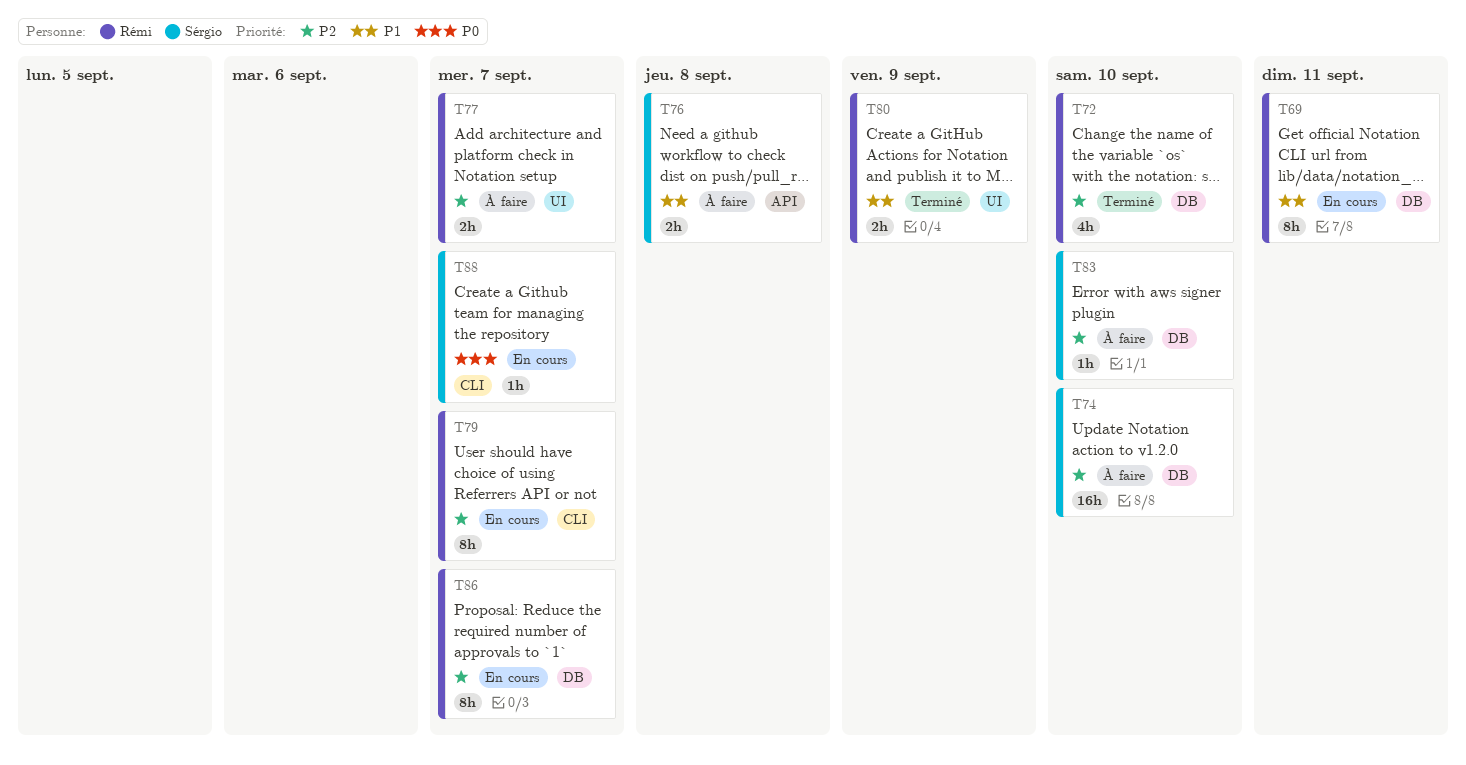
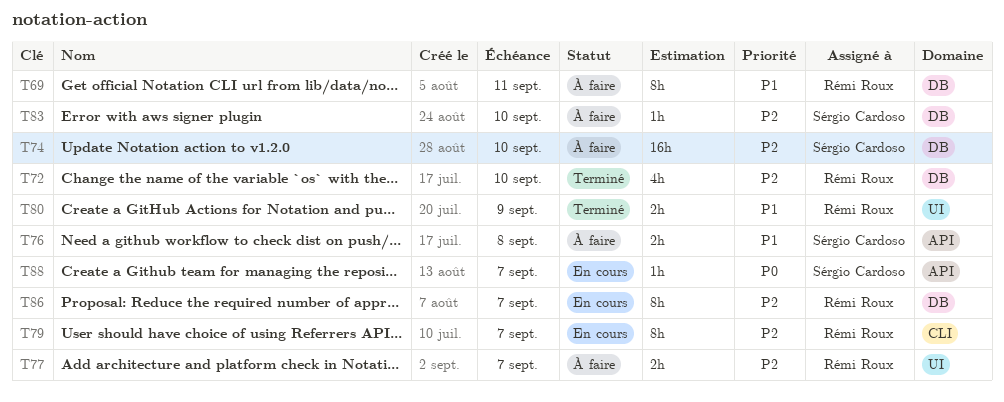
T69, status: En cours -> À faire
T88, label: CLI -> API

